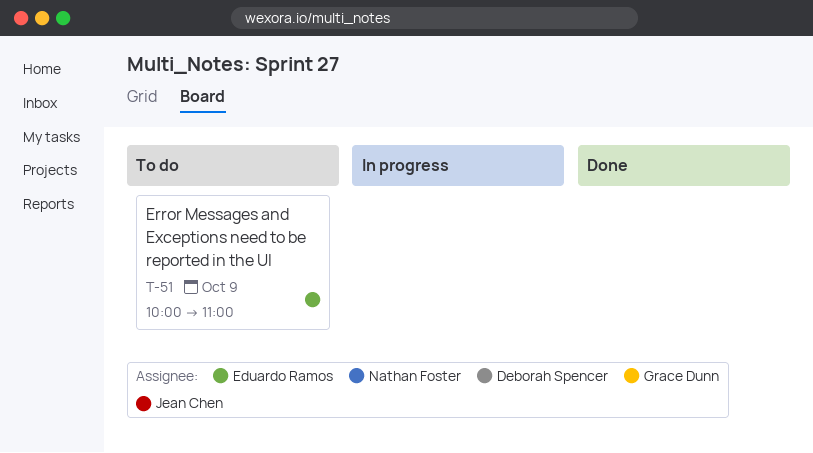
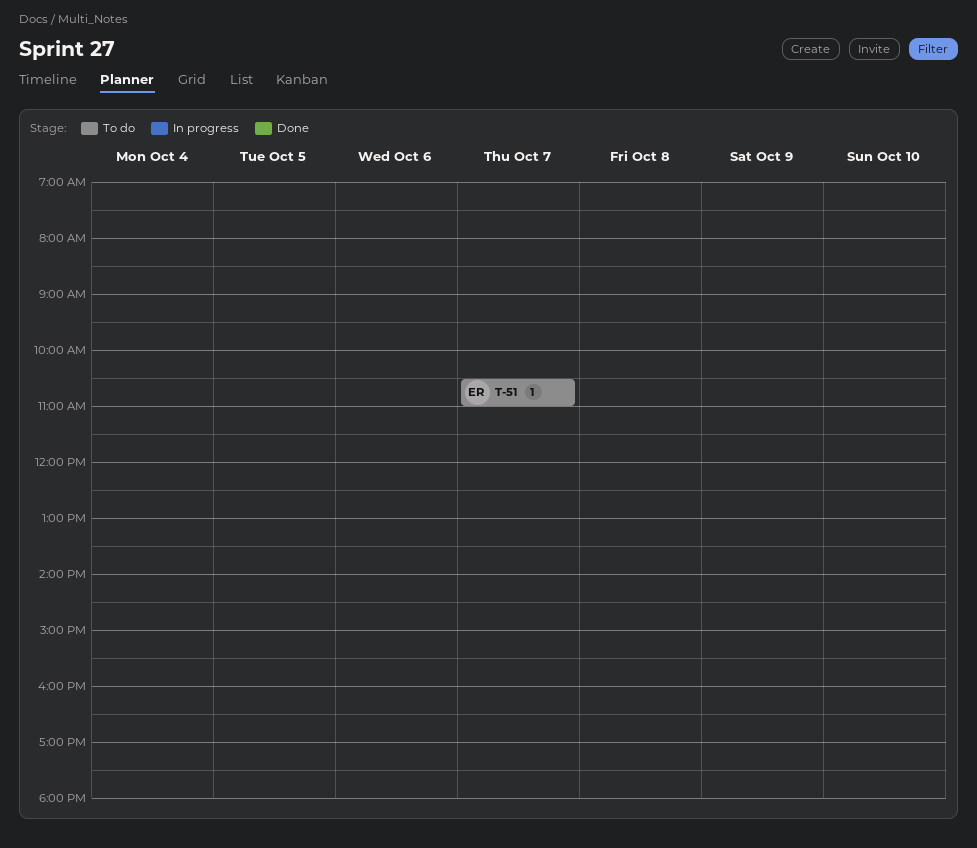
T-51, day: Oct 9 -> Oct 7
T-51, begins: 10:00 -> 10:30

